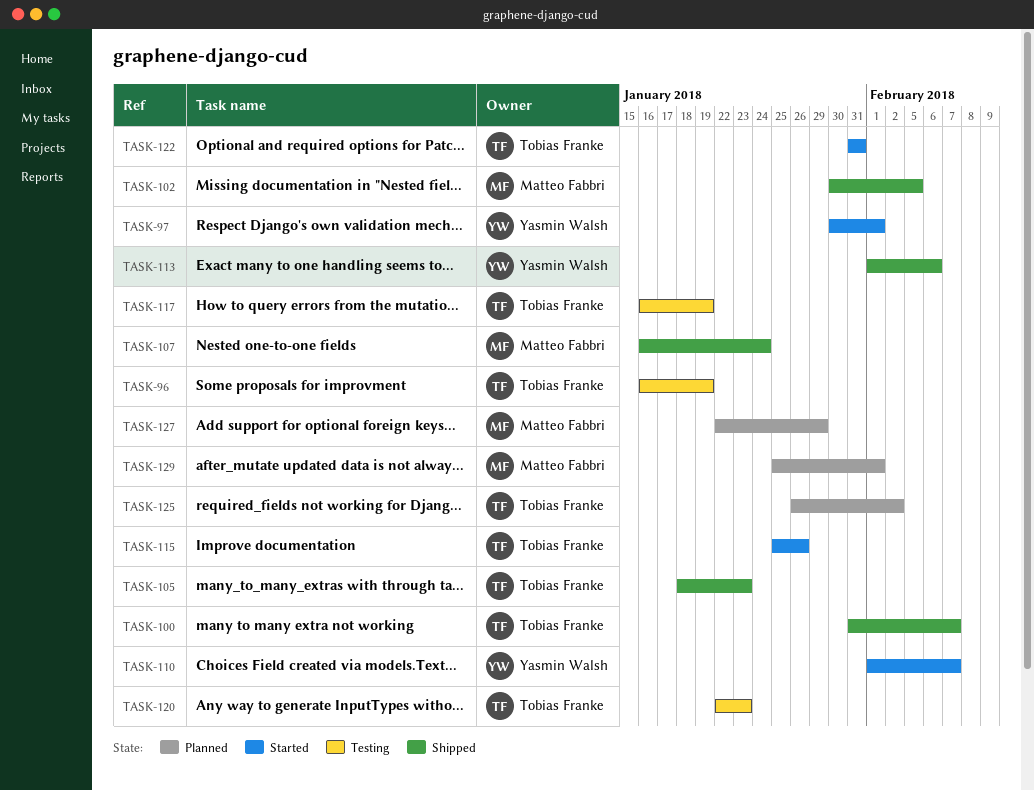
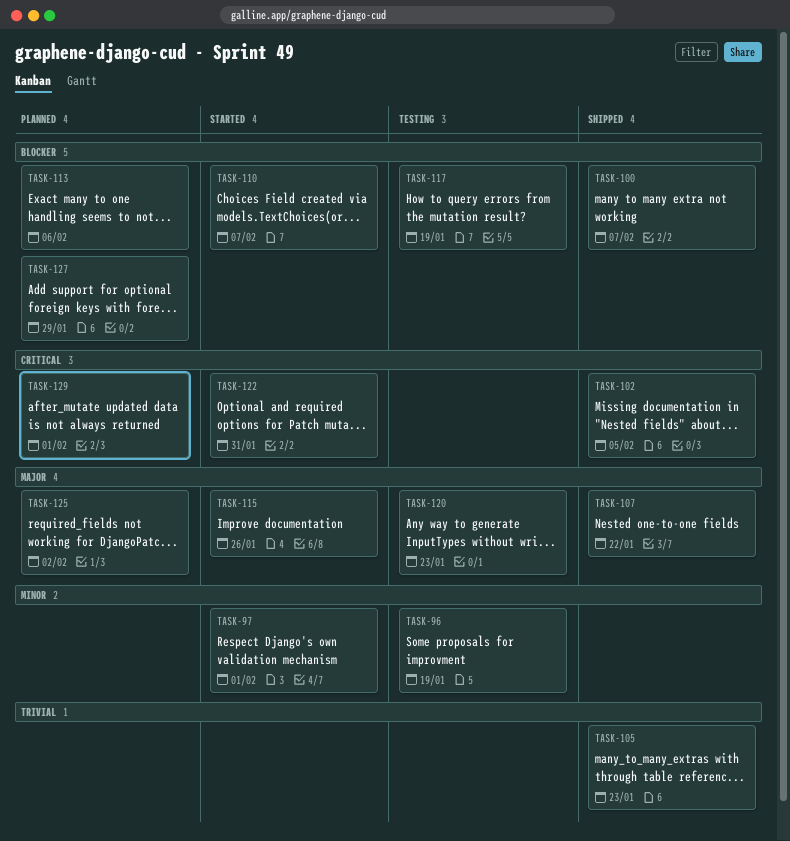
TASK-107, due: Jan 24 -> Jan 22
TASK-113, status: Shipped -> Planned

